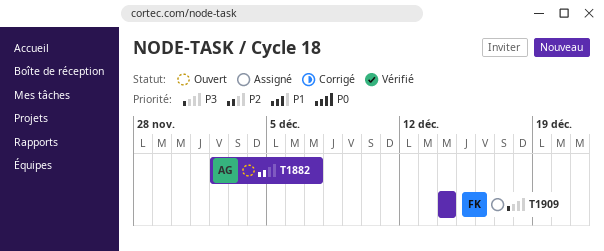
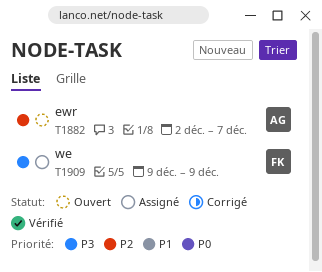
T1909, start: Dec 14 -> Dec 9
T1909, due: Dec 14 -> Dec 9

